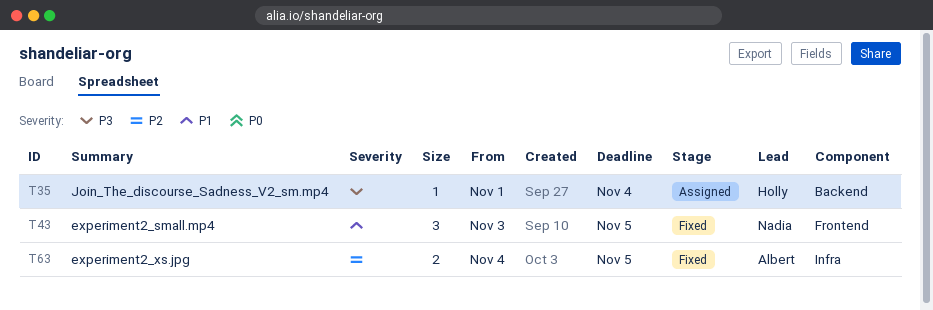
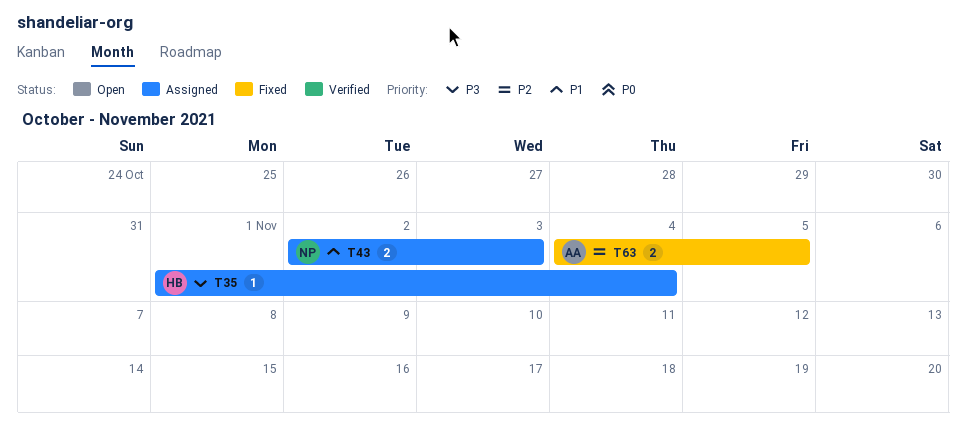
T43, status: Fixed -> Assigned
T43, estimate: 3 -> 2
T43, start: Nov 3 -> Nov 2
T43, due: Nov 5 -> Nov 3

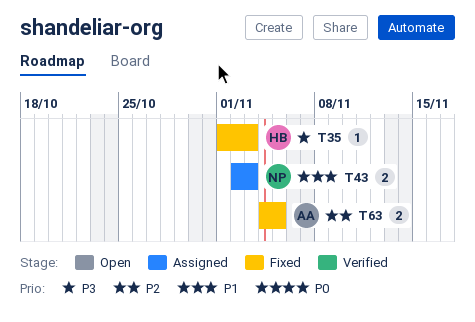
T35, status: Assigned -> Fixed
T35, due: Nov 4 -> Nov 3

